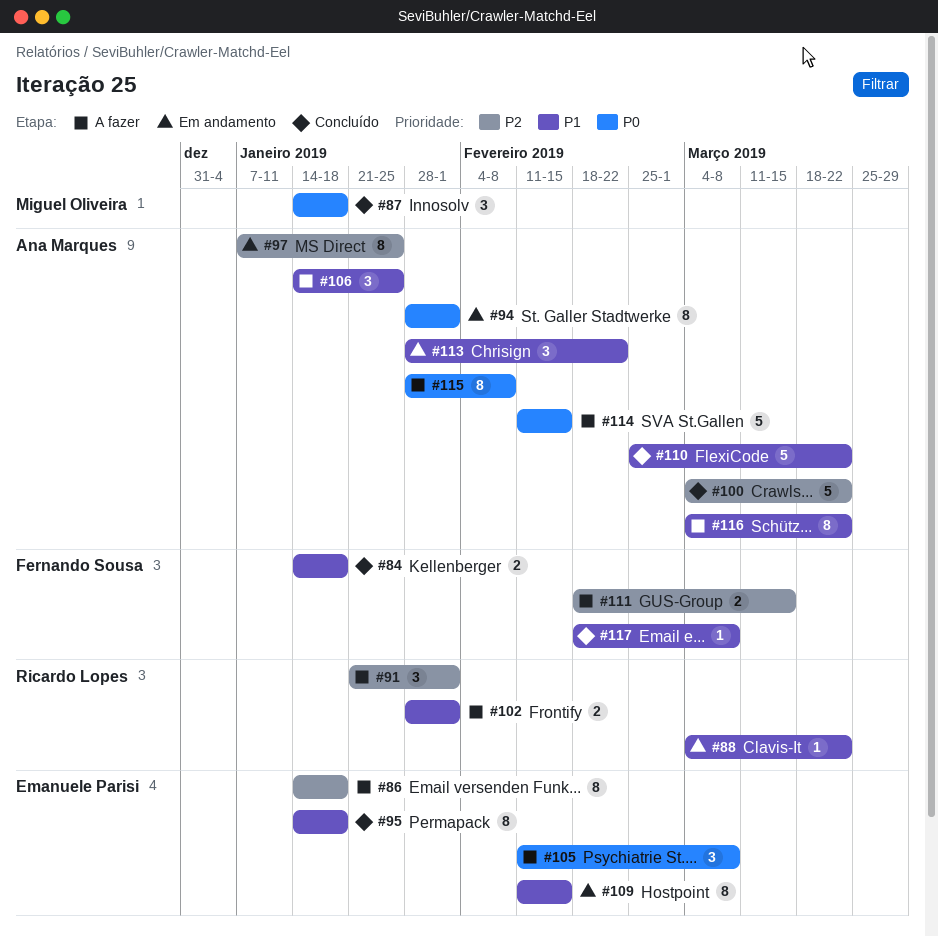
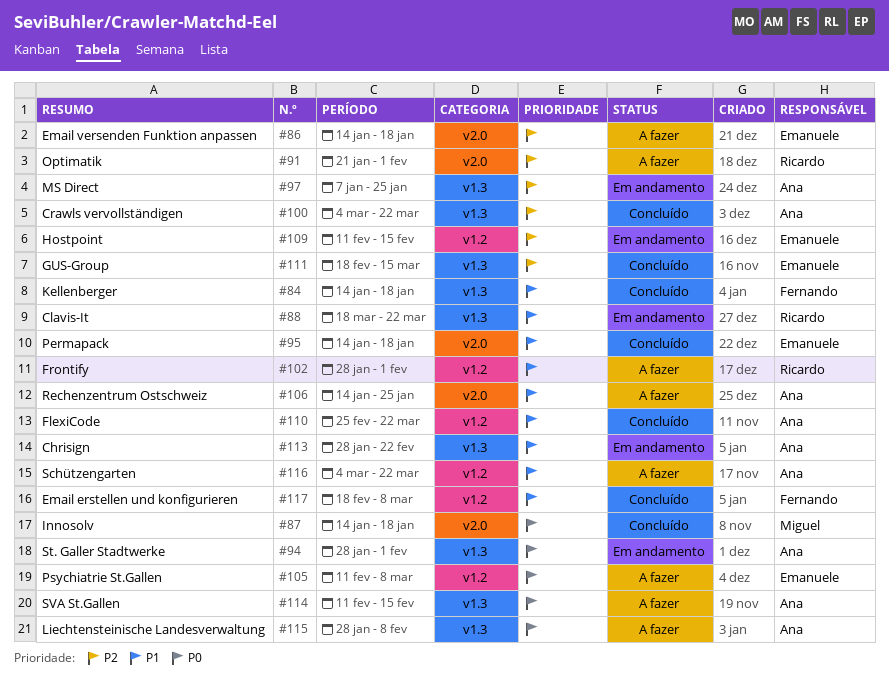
#88, start: Mar 4 -> Mar 18
#109, priority: P1 -> P2
#111, status: A fazer -> Concluído
#111, owner: Fernando Sousa -> Emanuele Parisi

